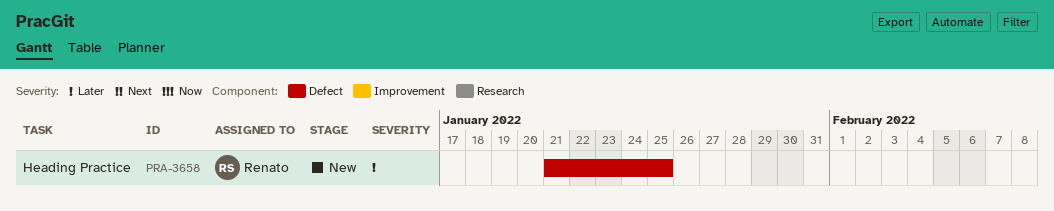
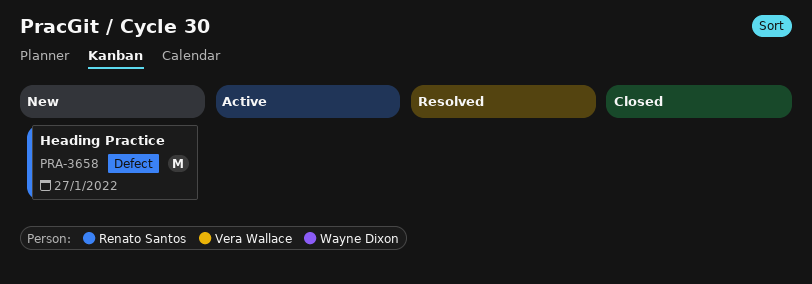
PRA-3658, due: Jan 25 -> Jan 27

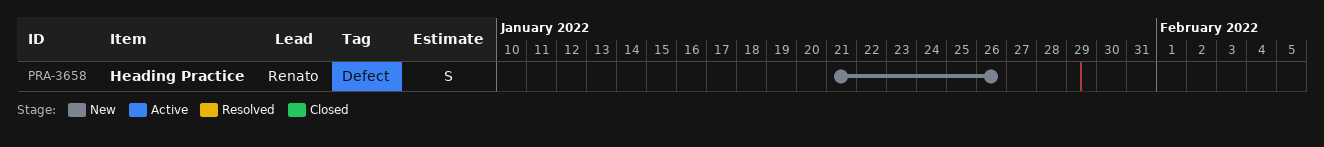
PRA-3658, estimate: M -> S
PRA-3658, due: Jan 27 -> Jan 26

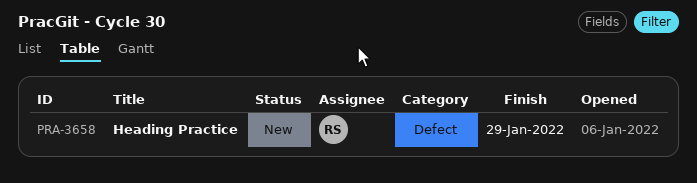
PRA-3658, due: Jan 26 -> Jan 29

